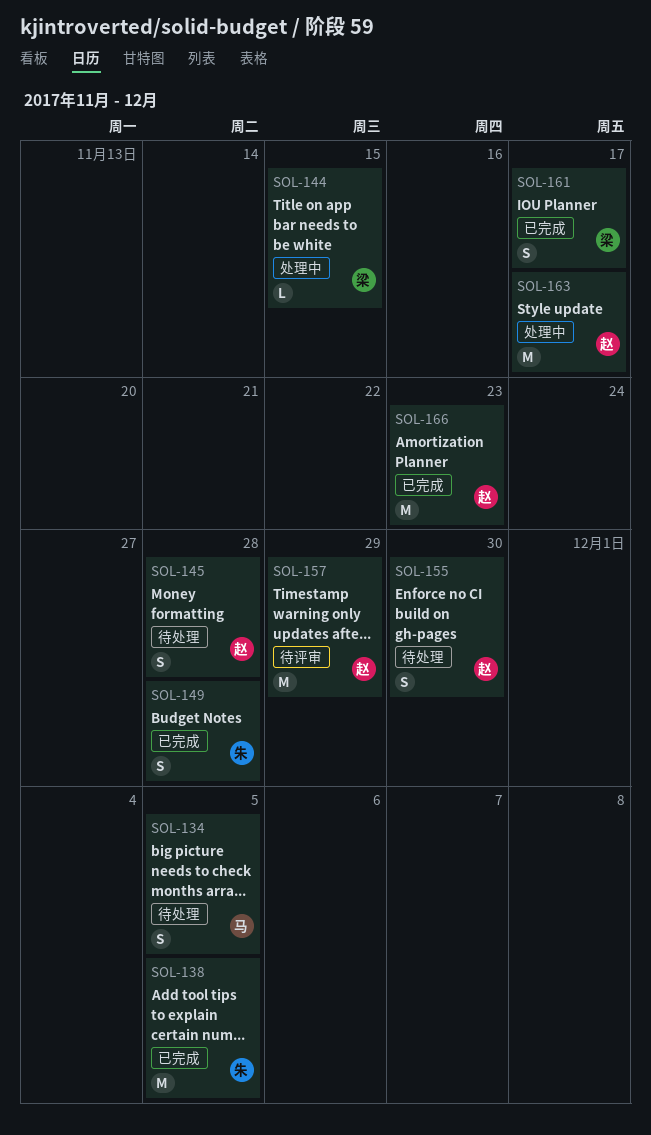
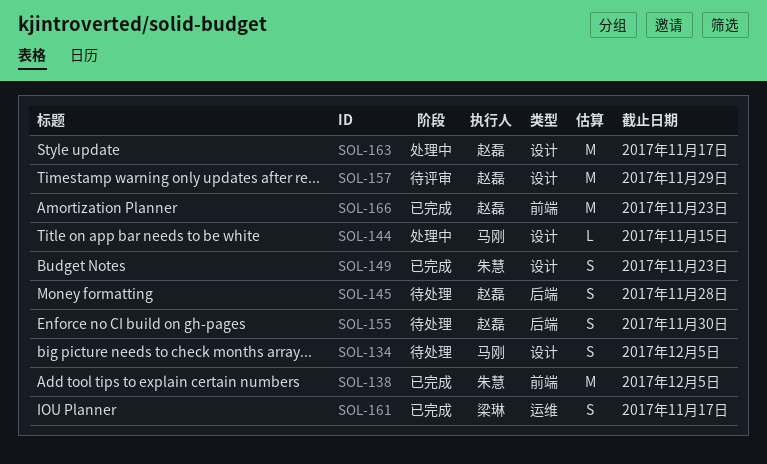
SOL-144, owner: 梁琳 -> 马刚
SOL-149, due: Nov 28 -> Nov 23

